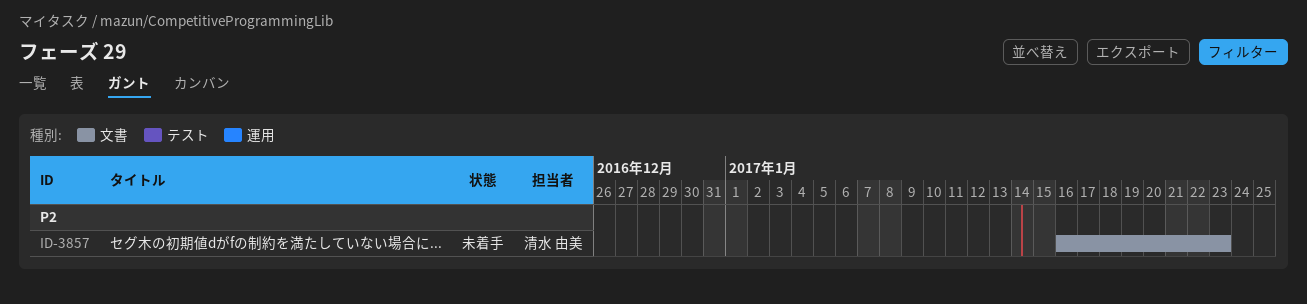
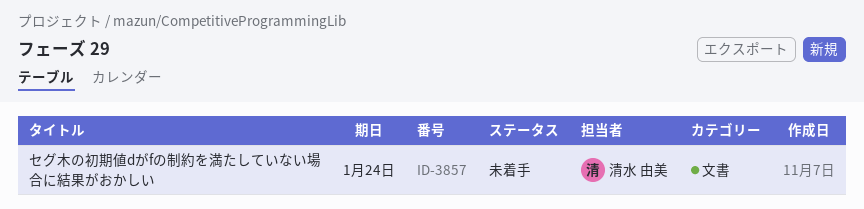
ID-3857, due: Jan 23 -> Jan 24

